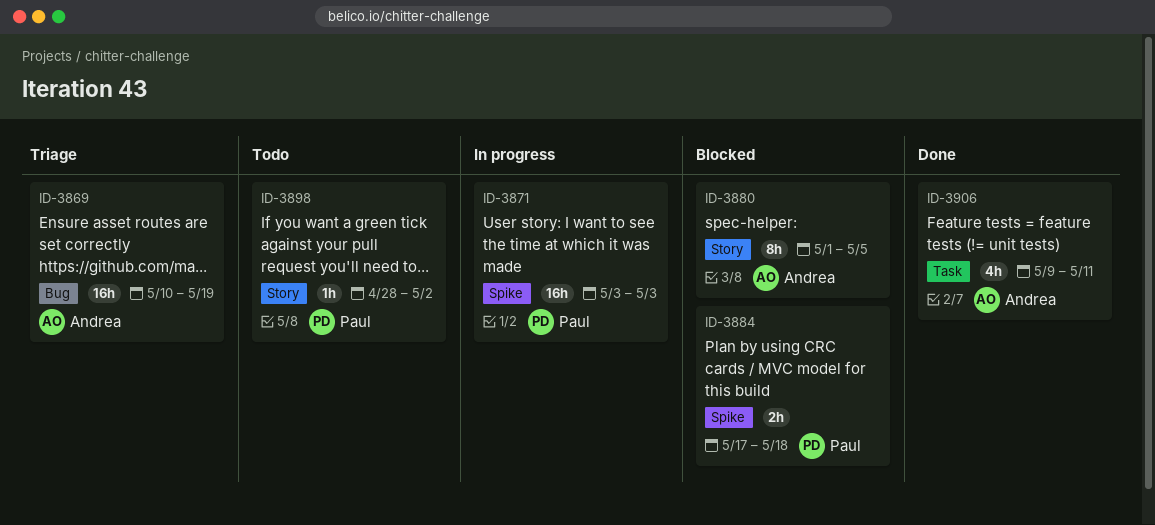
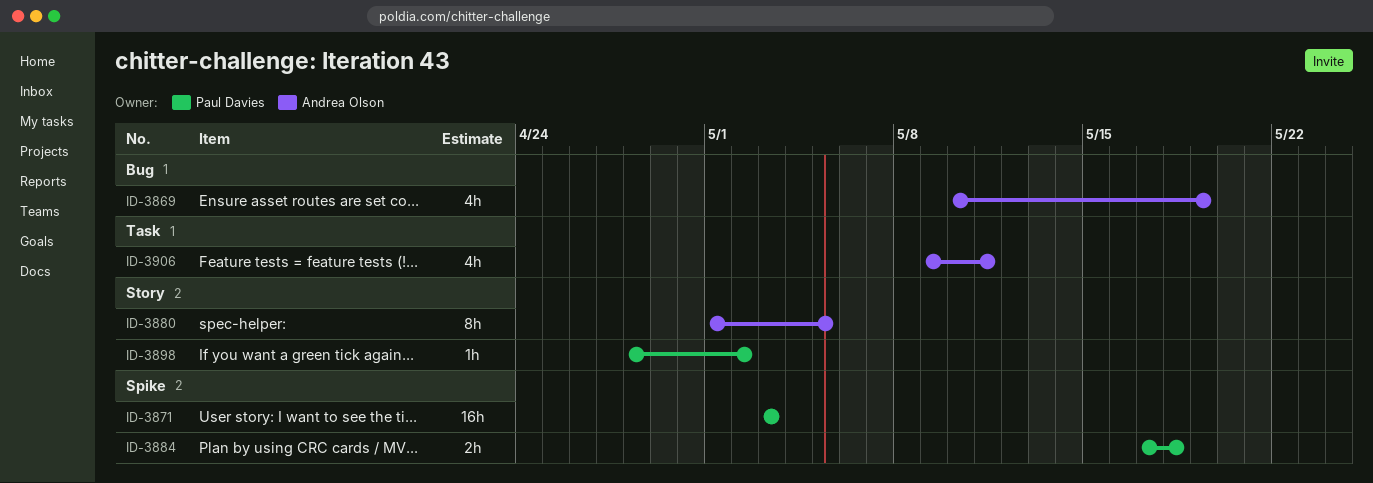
ID-3869, estimate: 16h -> 4h

